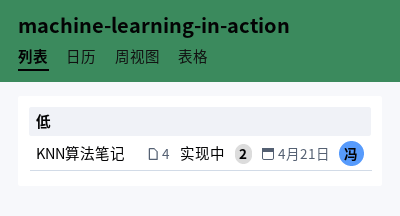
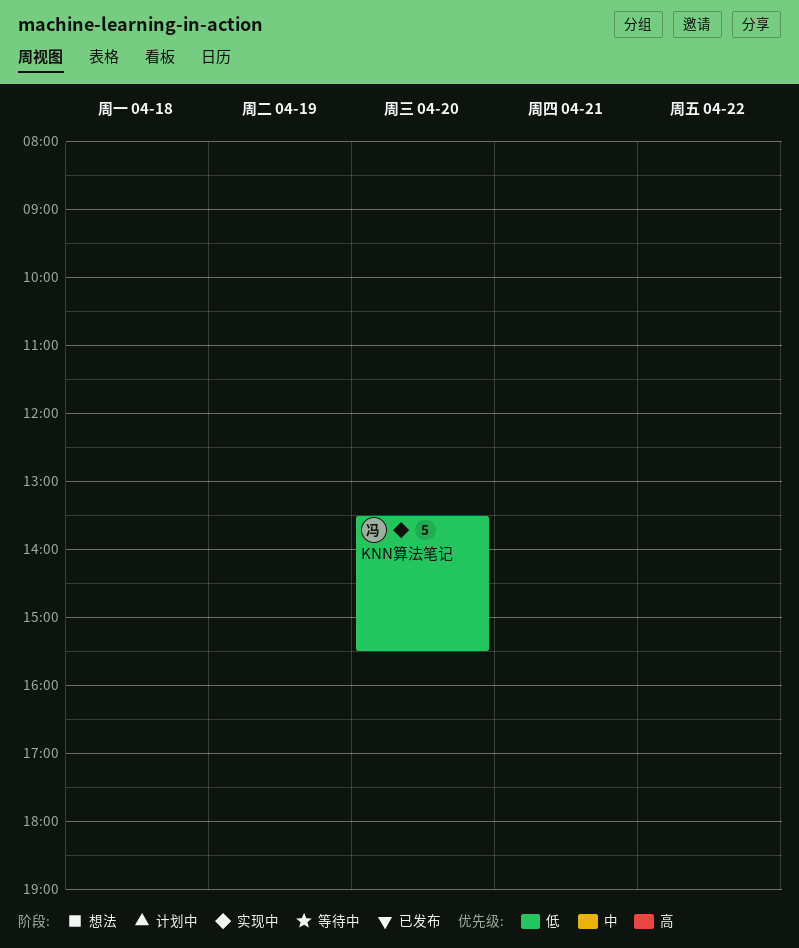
KNN算法笔记, estimate: 2 -> 5
KNN算法笔记, day: Apr 21 -> Apr 20

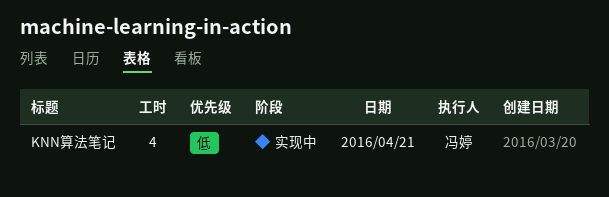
KNN算法笔记, estimate: 5 -> 4
KNN算法笔记, day: Apr 20 -> Apr 21

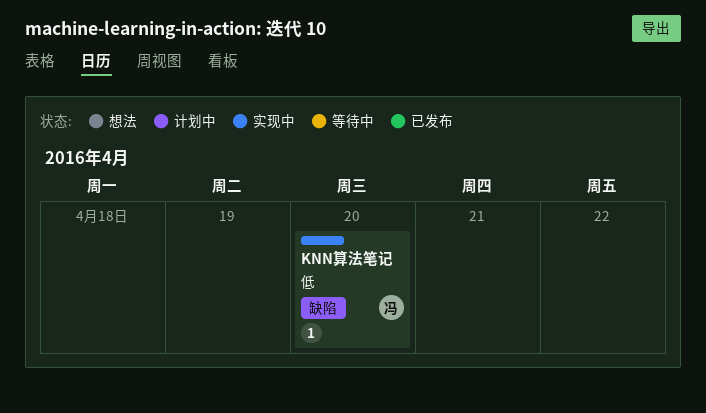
KNN算法笔记, estimate: 4 -> 1
KNN算法笔记, day: Apr 21 -> Apr 20

